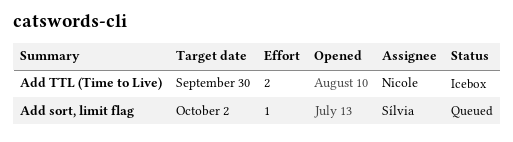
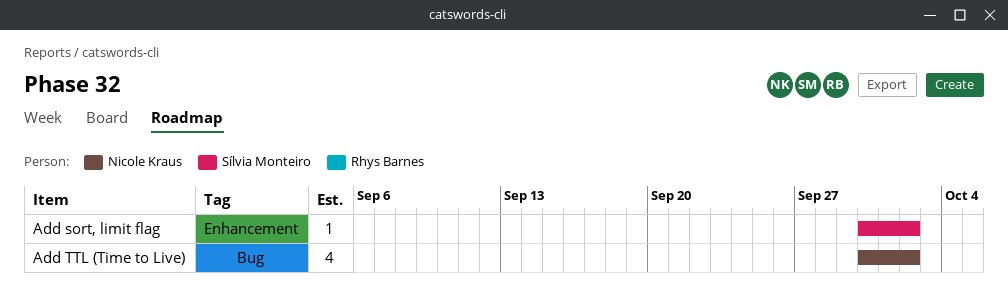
Add TTL (Time to Live), estimate: 2 -> 4
Add TTL (Time to Live), due: Sep 30 -> Oct 2

